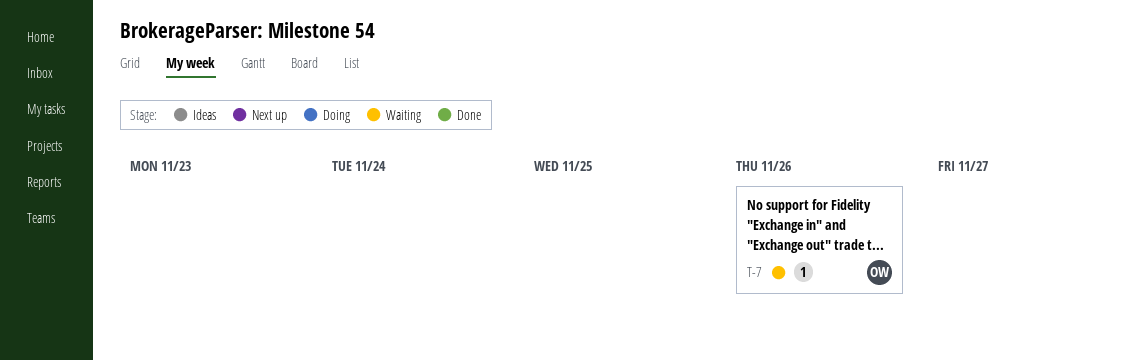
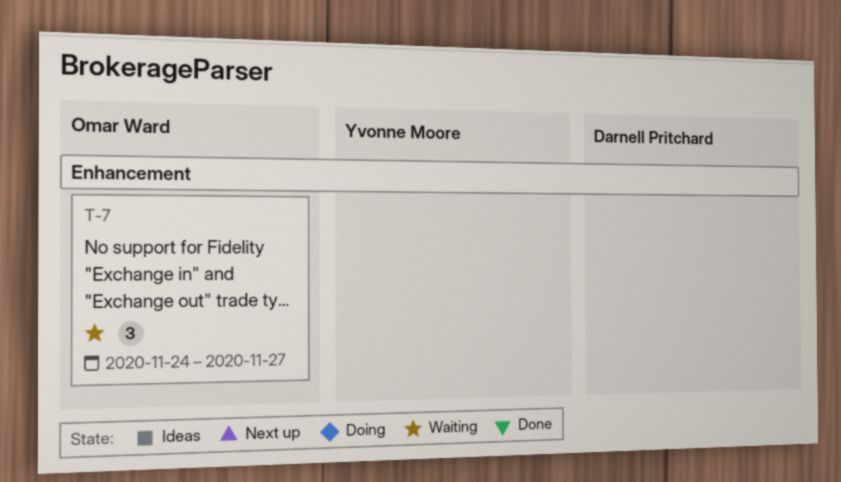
T-7, estimate: 1 -> 3
T-7, due: Nov 26 -> Nov 27

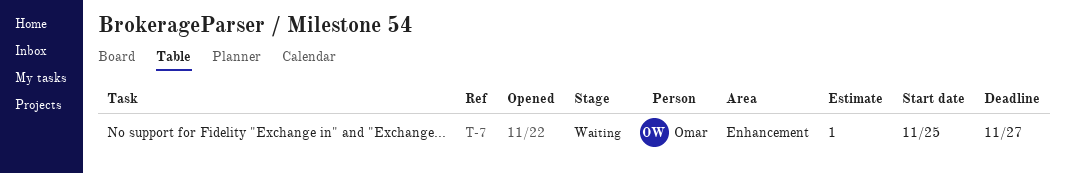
T-7, estimate: 3 -> 1
T-7, start: Nov 24 -> Nov 25

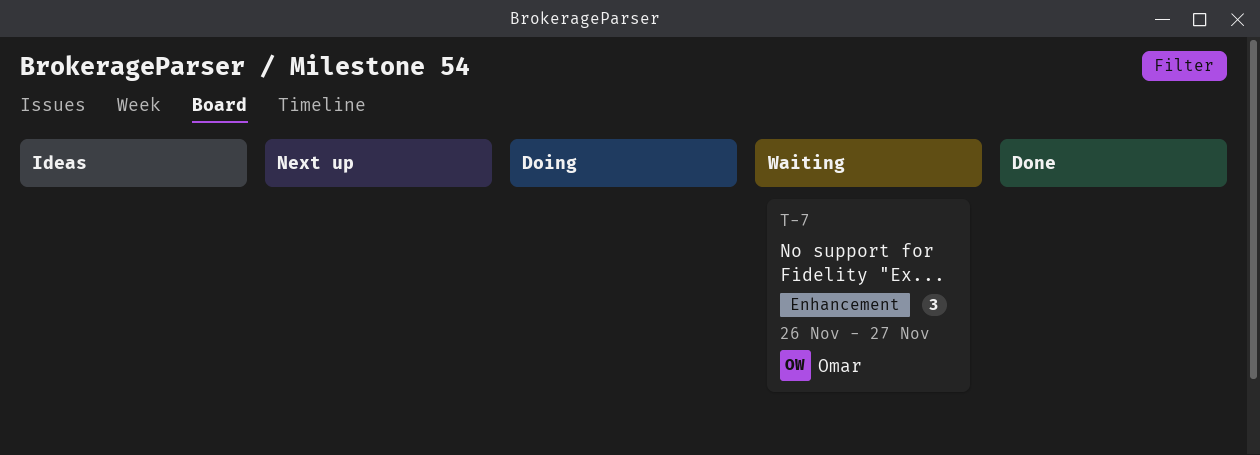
T-7, estimate: 1 -> 3
T-7, start: Nov 25 -> Nov 26

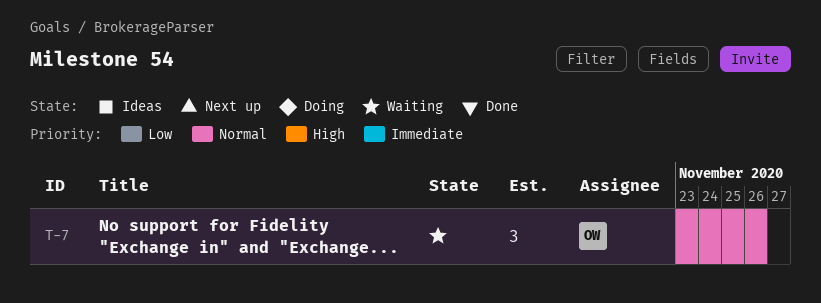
T-7, start: Nov 26 -> Nov 23
T-7, due: Nov 27 -> Nov 26

